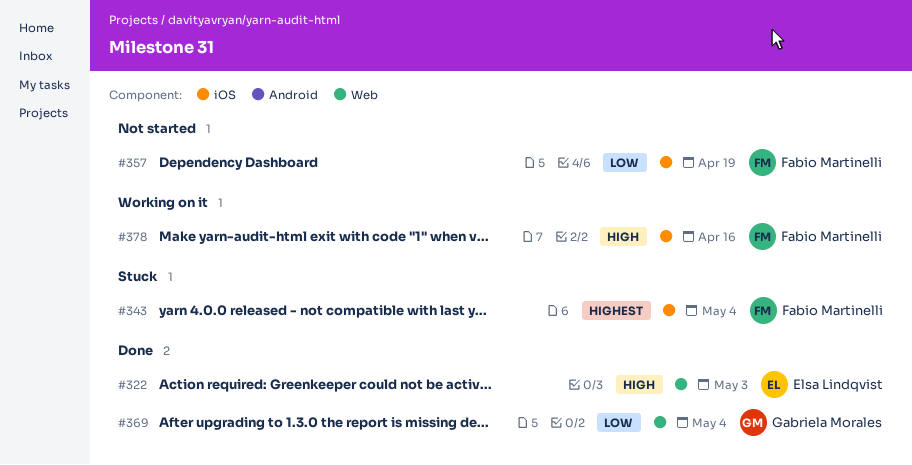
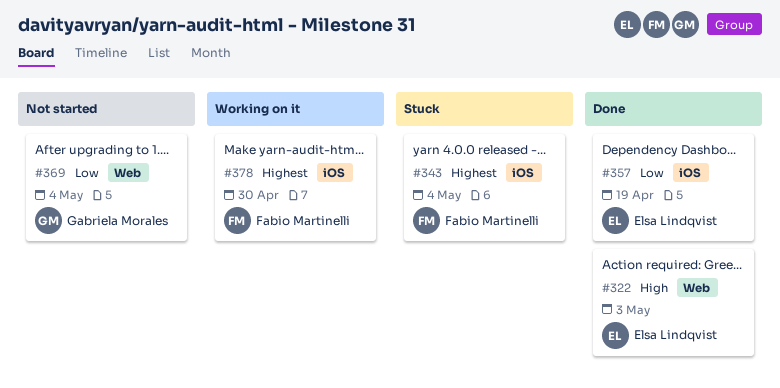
#357, status: Not started -> Done
#357, owner: Fabio Martinelli -> Elsa Lindqvist
#369, status: Done -> Not started
#378, priority: High -> Highest
#378, due: Apr 16 -> Apr 30

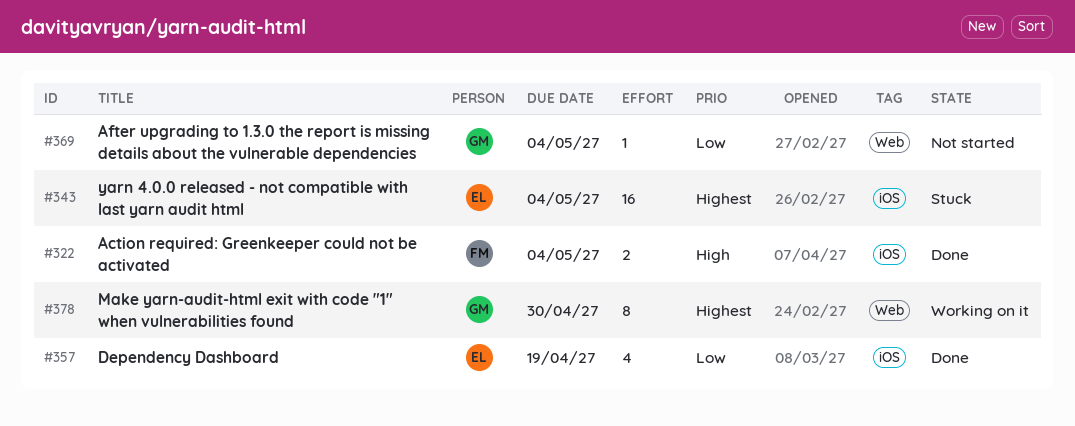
#322, owner: Elsa Lindqvist -> Fabio Martinelli
#322, label: Web -> iOS
#322, due: May 3 -> May 4
#343, owner: Fabio Martinelli -> Elsa Lindqvist
#378, owner: Fabio Martinelli -> Gabriela Morales
#378, label: iOS -> Web

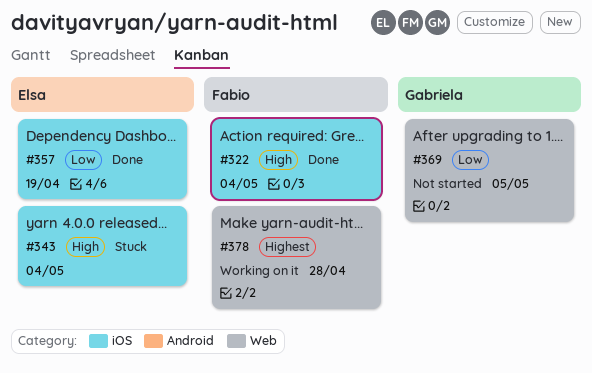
#343, priority: Highest -> High
#369, due: May 4 -> May 5
#378, owner: Gabriela -> Fabio
#378, due: Apr 30 -> Apr 28

